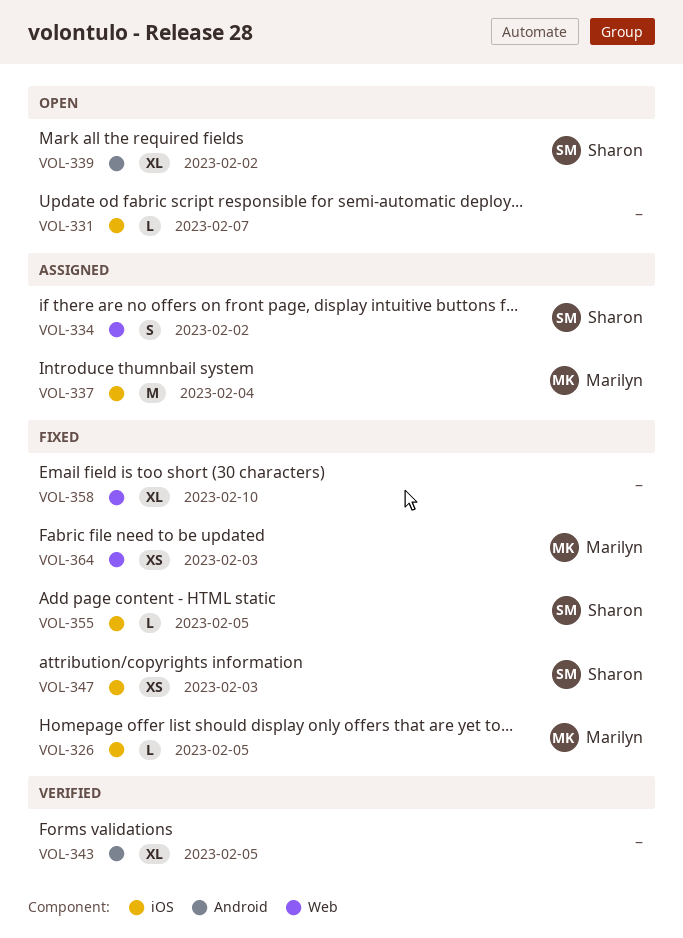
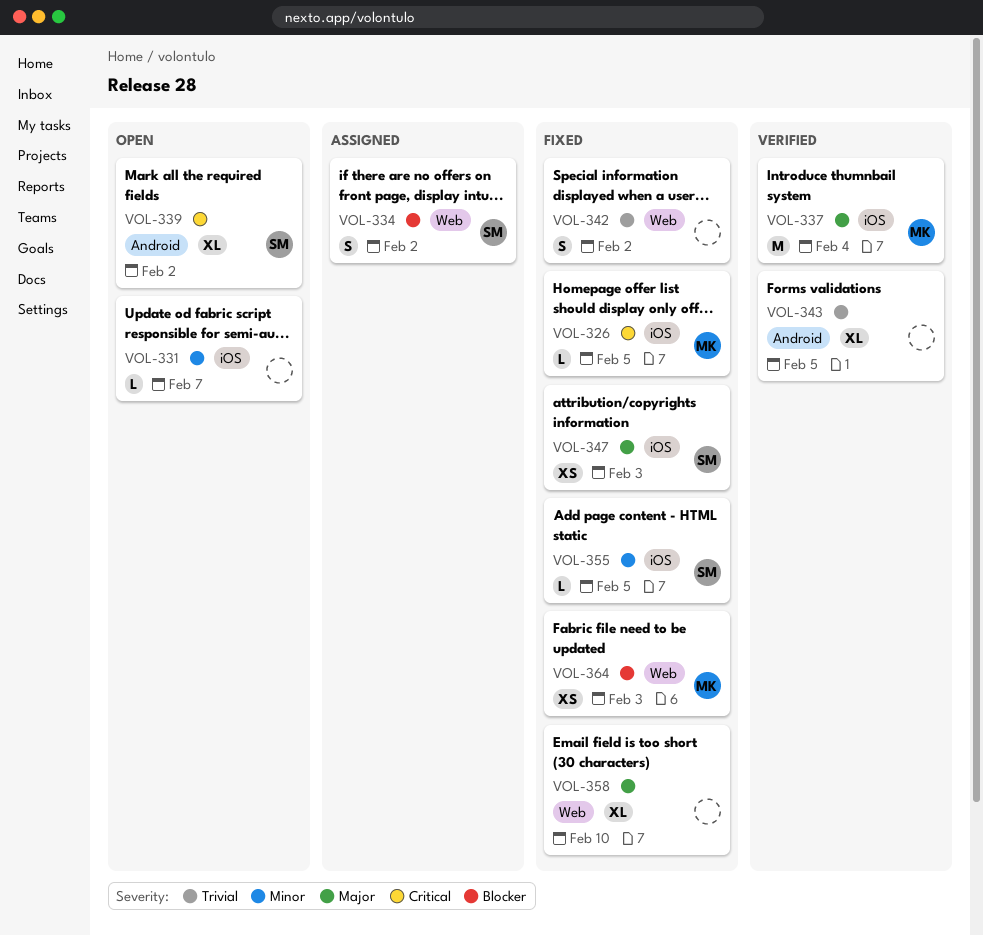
VOL-337, status: Assigned -> Verified
VOL-342: none -> present

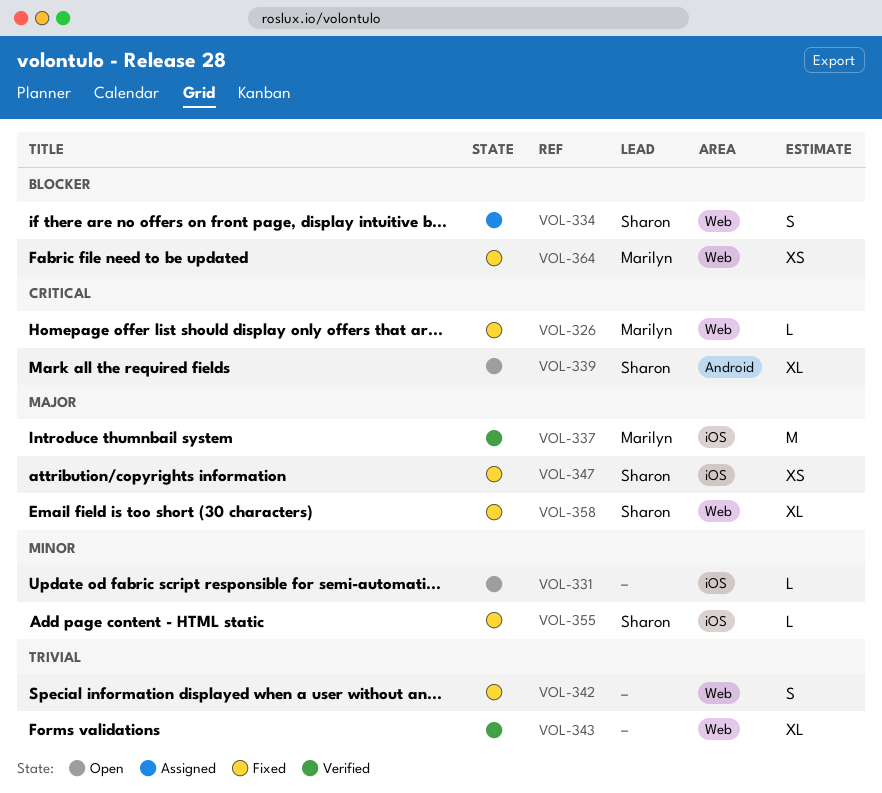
VOL-326, label: iOS -> Web
VOL-343, label: Android -> Web
VOL-358, owner: none -> Sharon

